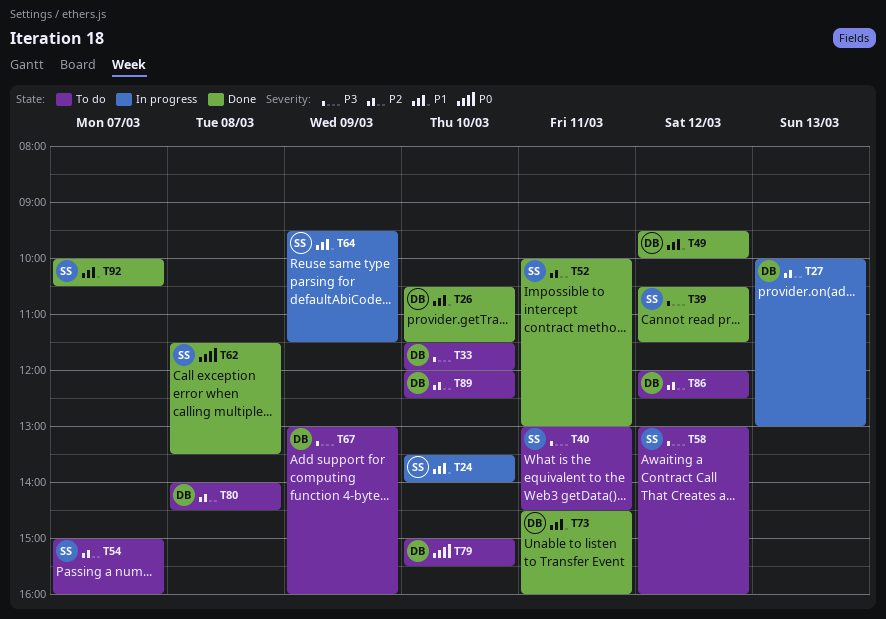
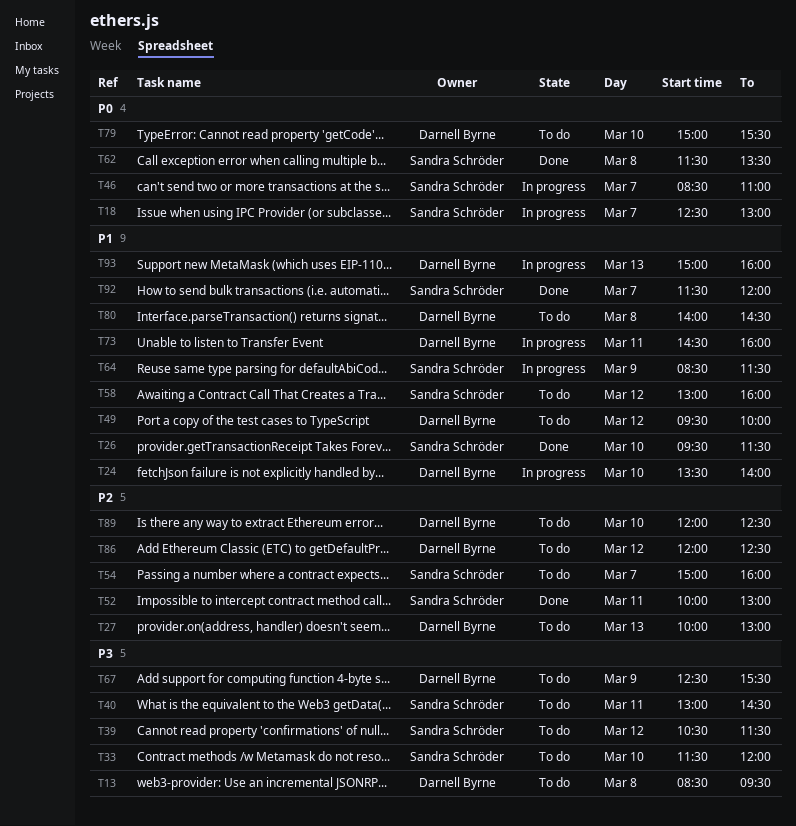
T13: none -> present
T18: none -> present
T24, owner: Sandra Schröder -> Darnell Byrne
T26, owner: Darnell Byrne -> Sandra Schröder
T26, begins: 10:30 -> 09:30
T27, status: In progress -> To do
T33, owner: Darnell Byrne -> Sandra Schröder
T39, status: Done -> To do
T46: none -> present
T49, status: Done -> To do
T58, priority: P3 -> P1
T64, begins: 09:30 -> 08:30
T67, begins: 13:00 -> 12:30
T67, ends: 16:00 -> 15:30
T73, status: Done -> In progress
T80, priority: P2 -> P1
T92, begins: 10:00 -> 11:30
T92, ends: 10:30 -> 12:00
T93: none -> present

